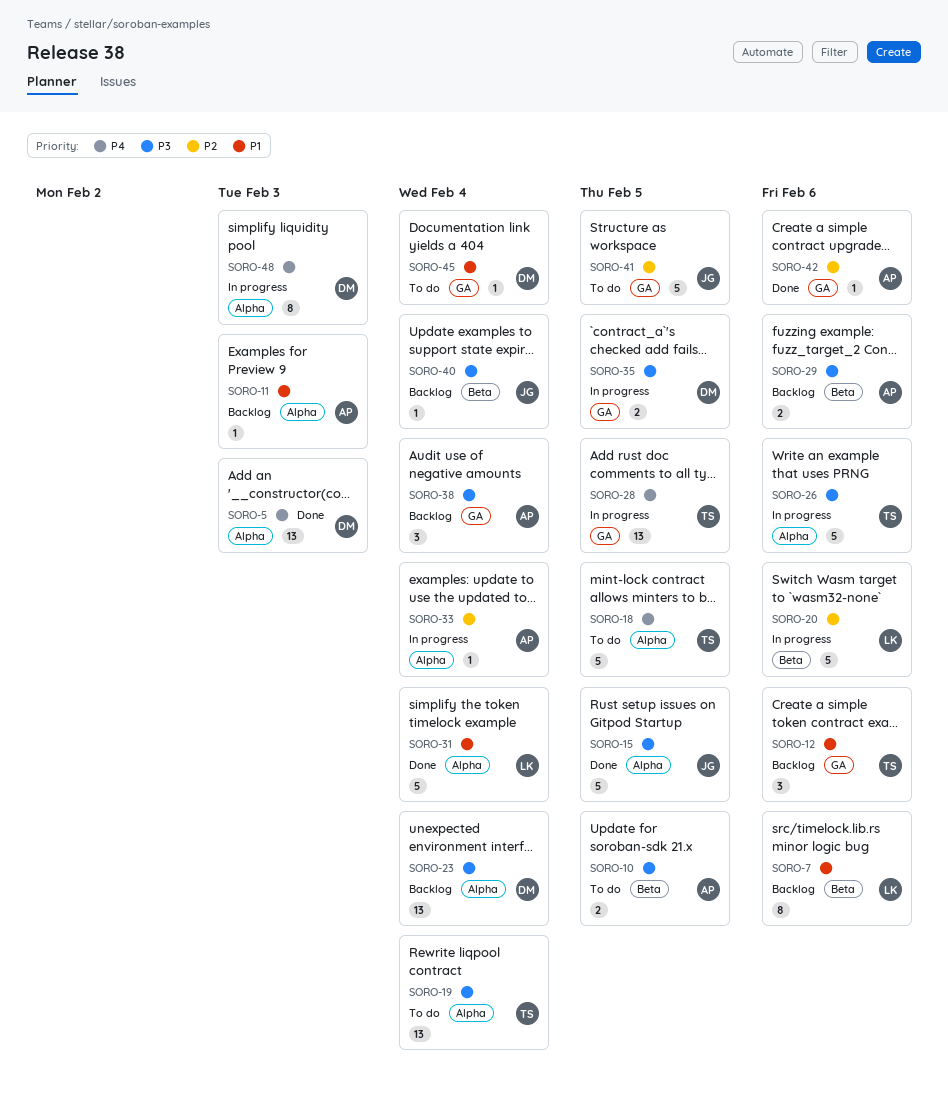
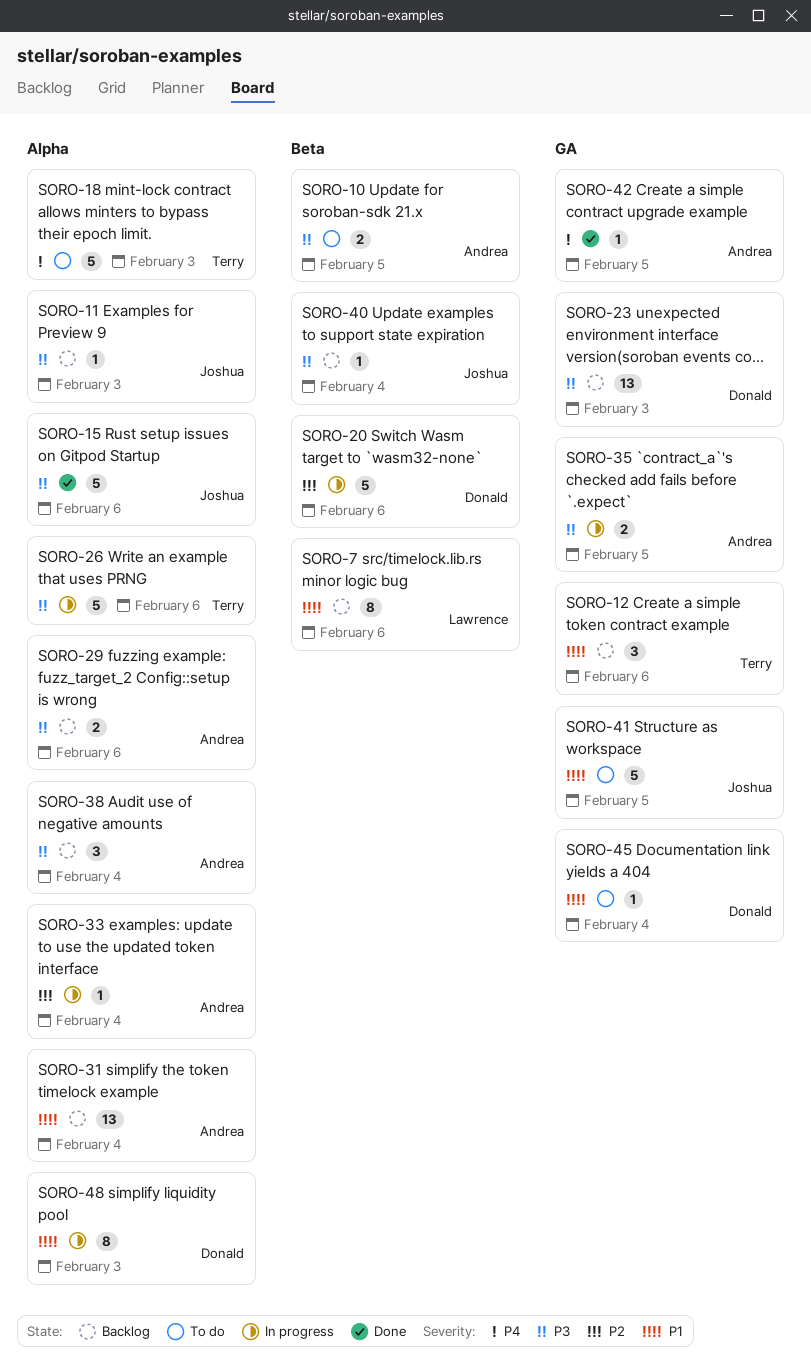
SORO-5: present -> none
SORO-11, owner: Andrea -> Joshua
SORO-11, priority: P1 -> P3
SORO-15, due: Feb 5 -> Feb 6
SORO-18, due: Feb 5 -> Feb 3
SORO-19: present -> none
SORO-20, owner: Lawrence -> Donald
SORO-23, label: Alpha -> GA
SORO-23, due: Feb 4 -> Feb 3
SORO-28: present -> none
SORO-29, label: Beta -> Alpha
SORO-31, status: Done -> Backlog
SORO-31, owner: Lawrence -> Andrea
SORO-31, estimate: 5 -> 13
SORO-35, owner: Donald -> Andrea
SORO-38, label: GA -> Alpha
SORO-41, priority: P2 -> P1
SORO-42, priority: P2 -> P4
SORO-42, due: Feb 6 -> Feb 5
SORO-48, priority: P4 -> P1

